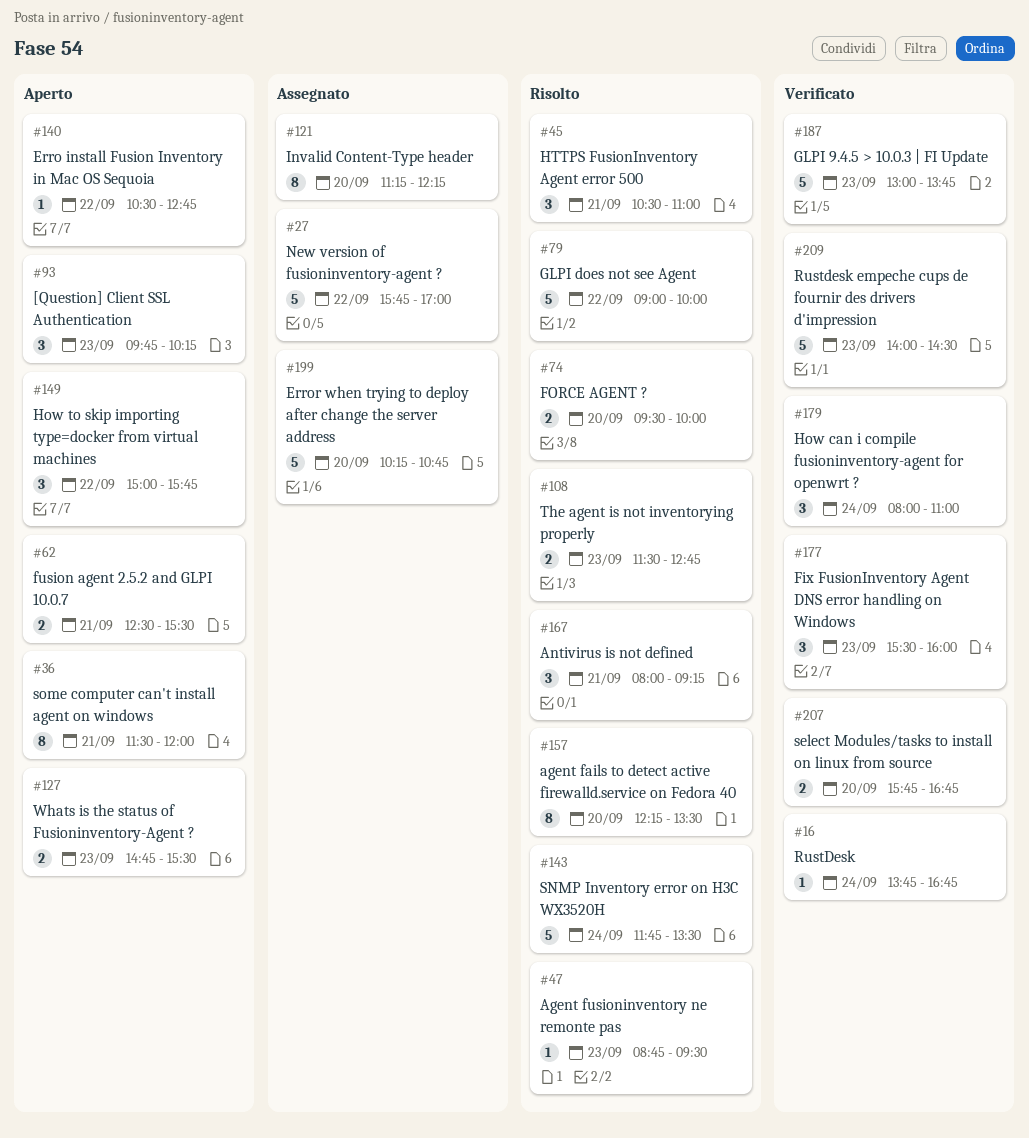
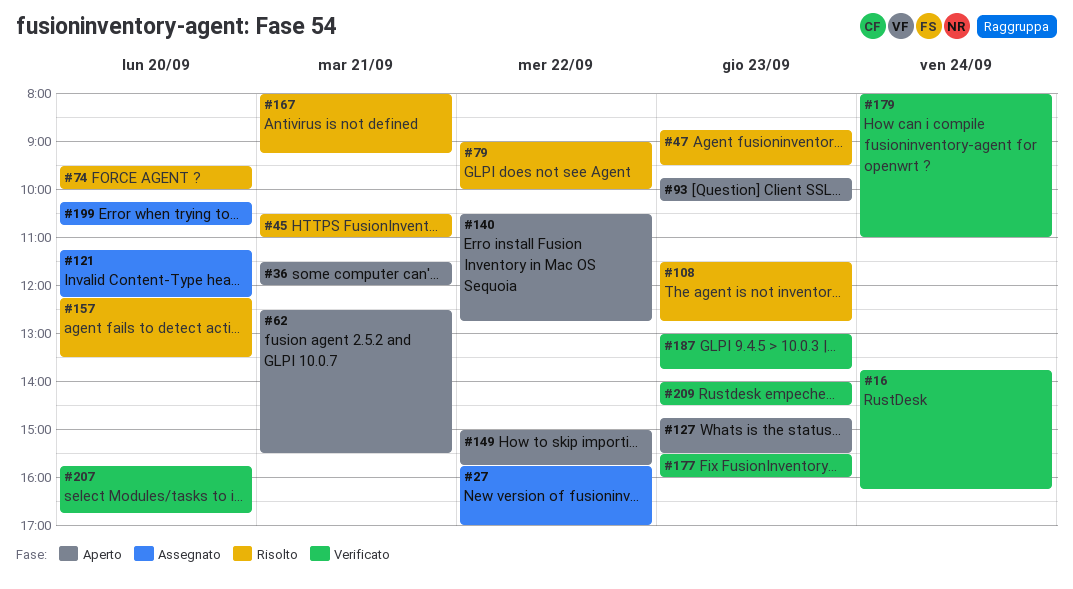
#16, ends: 16:45 -> 16:15
#143: present -> none

